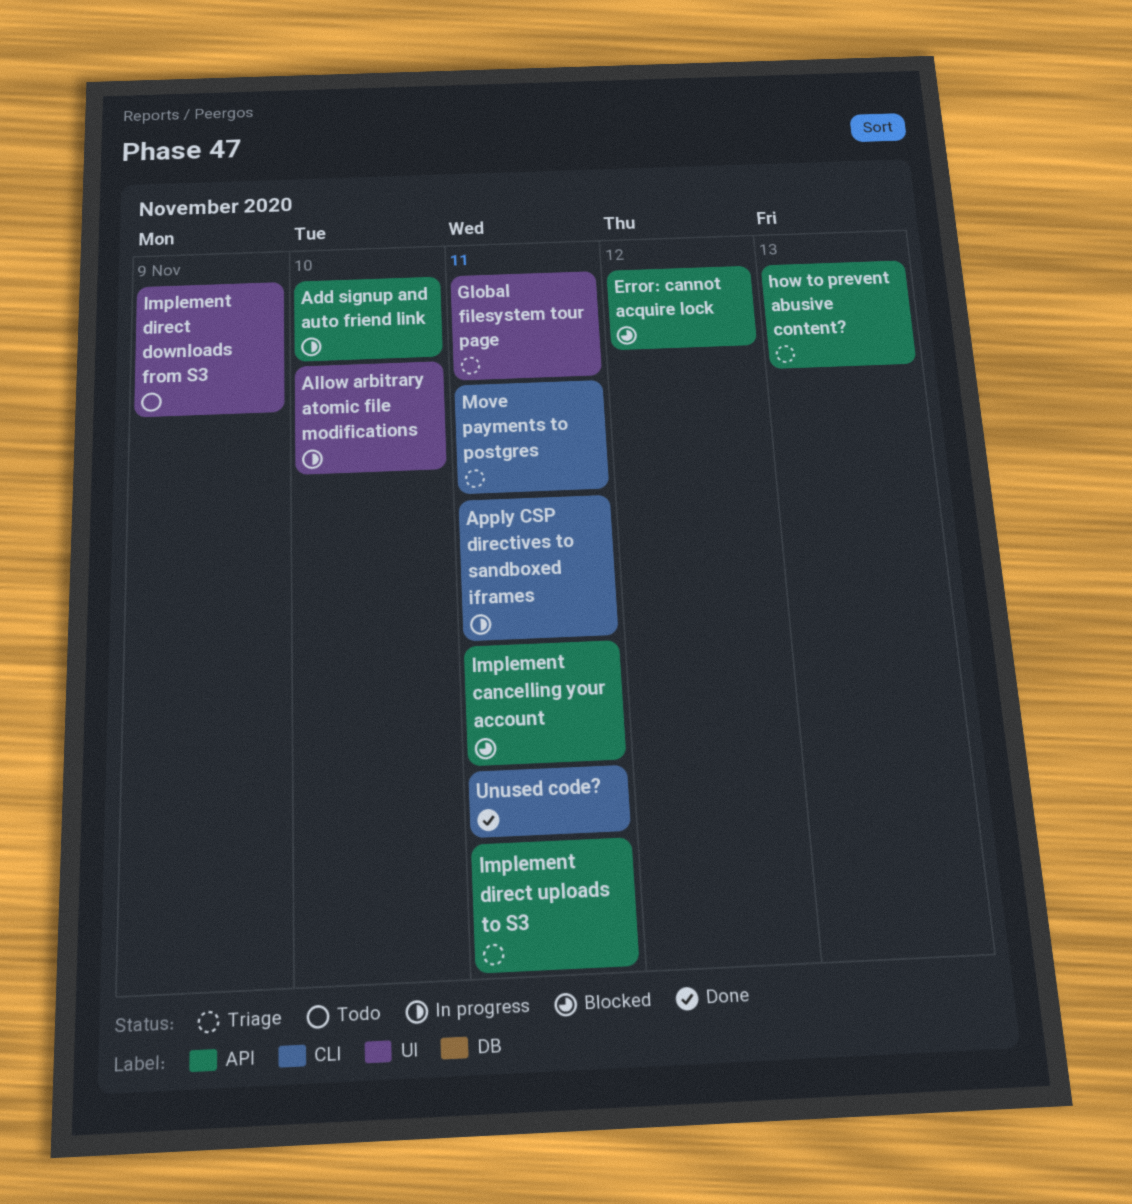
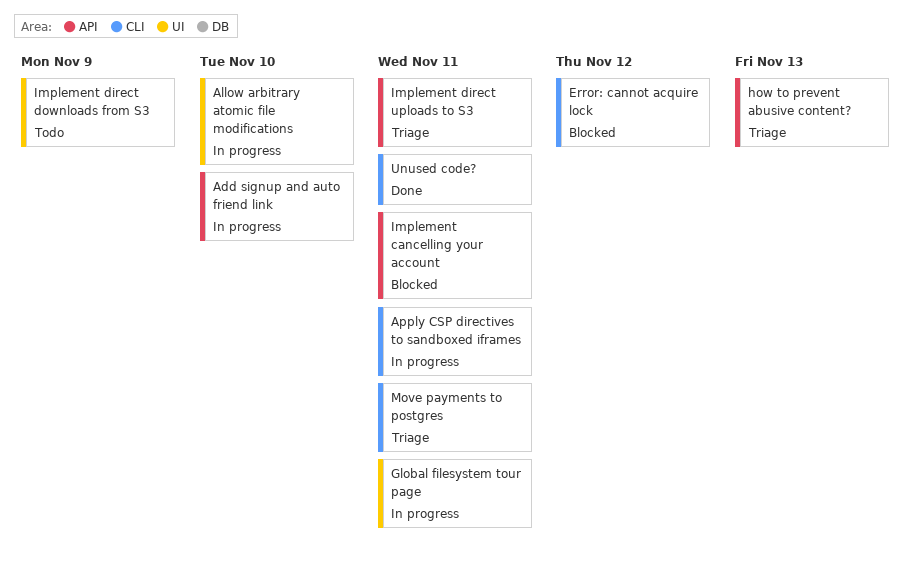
Error: cannot acquire lock, label: API -> CLI
Global filesystem tour page, status: Triage -> In progress

